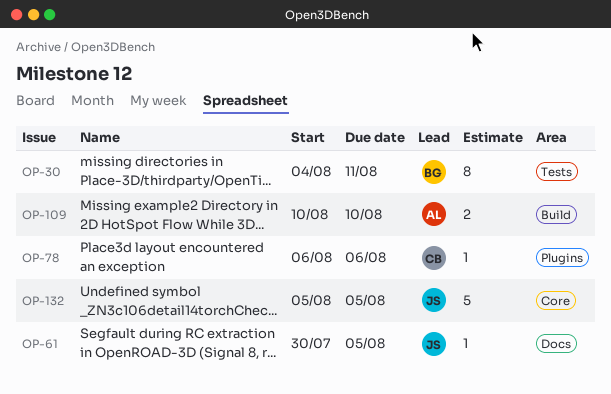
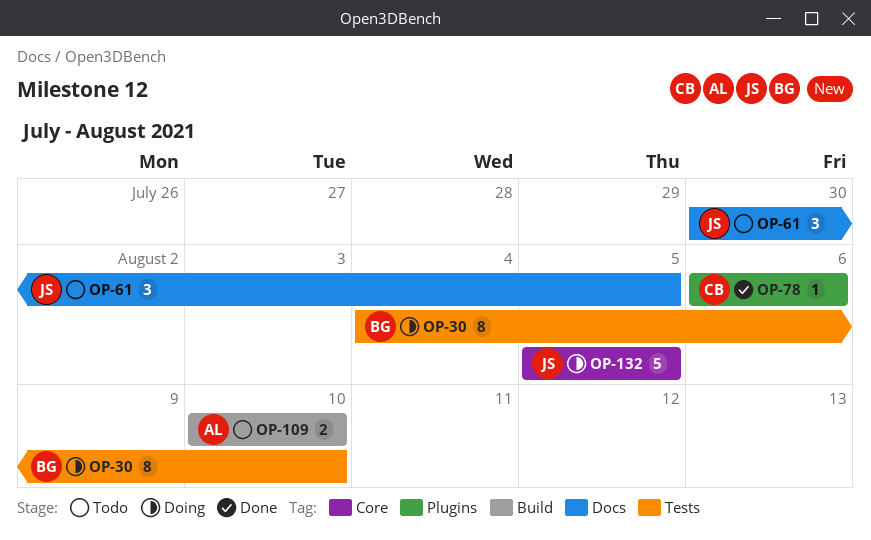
OP-30, due: Aug 11 -> Aug 10
OP-61, estimate: 1 -> 3

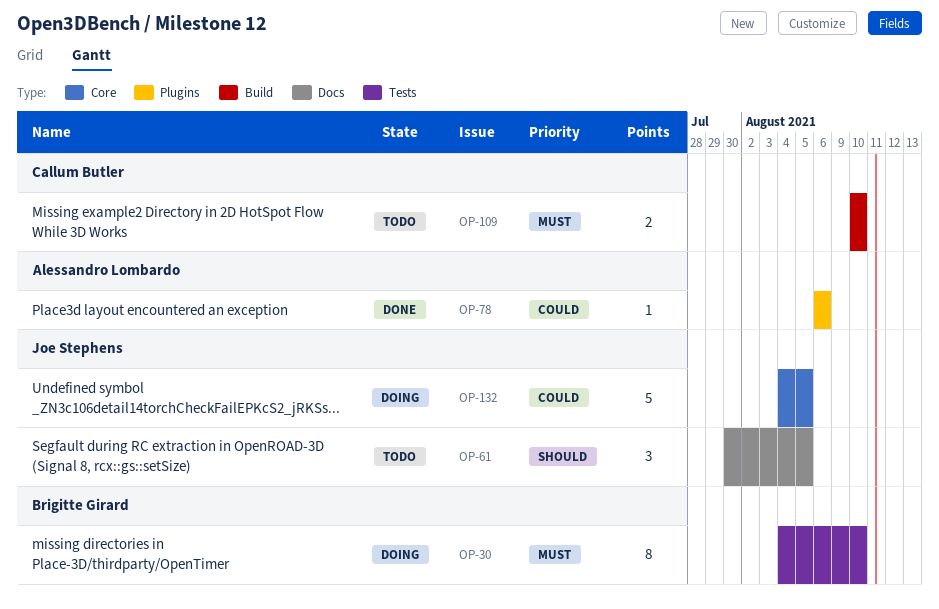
OP-78, owner: Callum Butler -> Alessandro Lombardo
OP-109, owner: Alessandro Lombardo -> Callum Butler
OP-132, start: Aug 5 -> Aug 4

